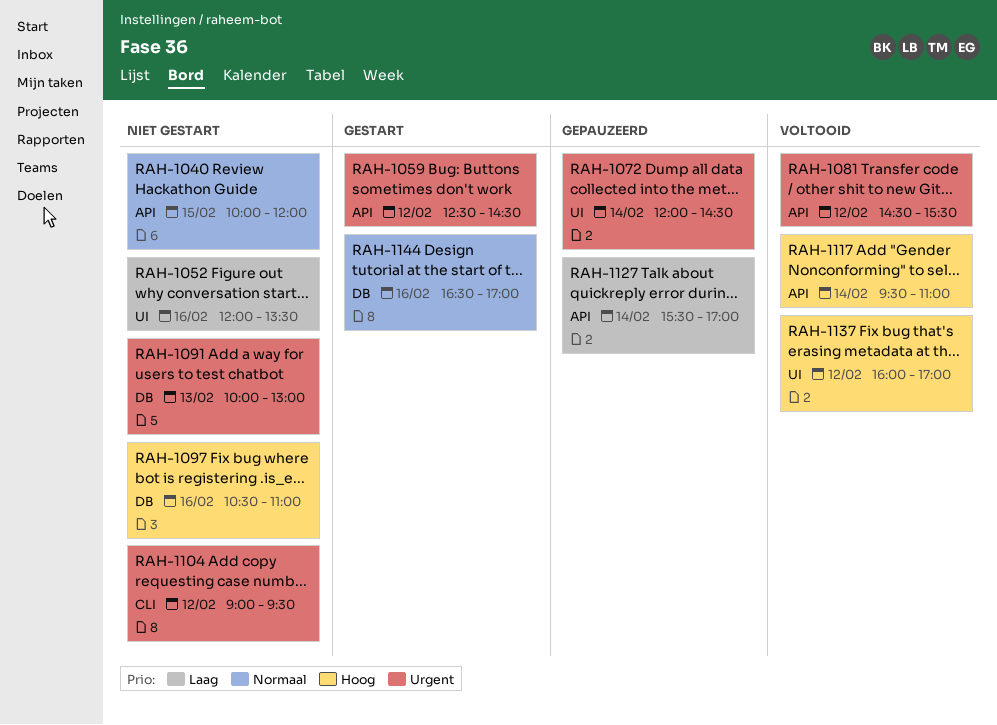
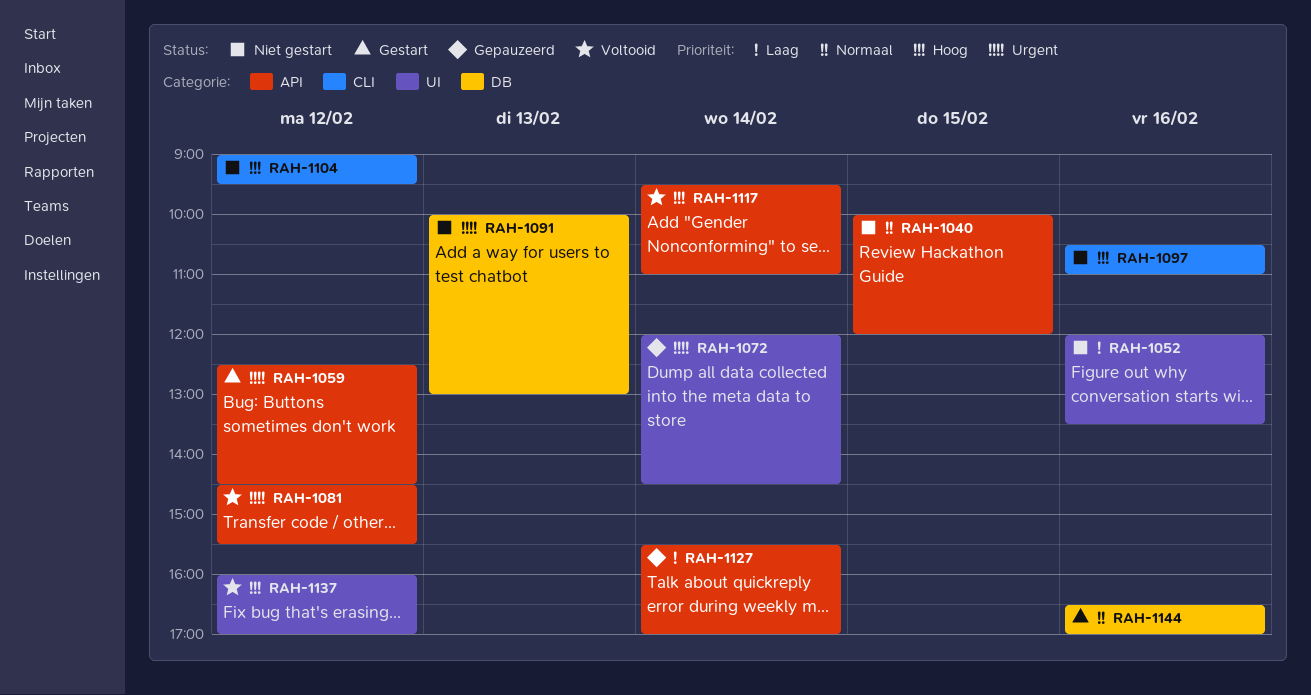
RAH-1097, label: DB -> CLI
RAH-1104, priority: Urgent -> Hoog

